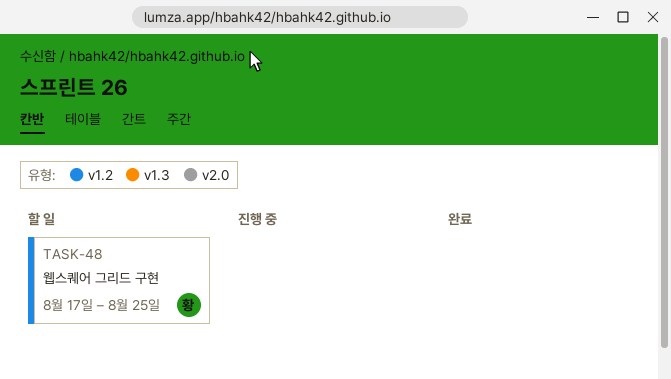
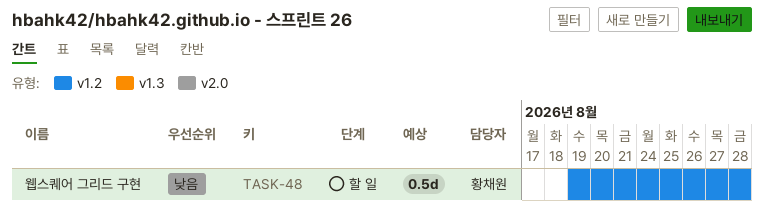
TASK-48, start: Aug 17 -> Aug 19
TASK-48, due: Aug 25 -> Aug 28

